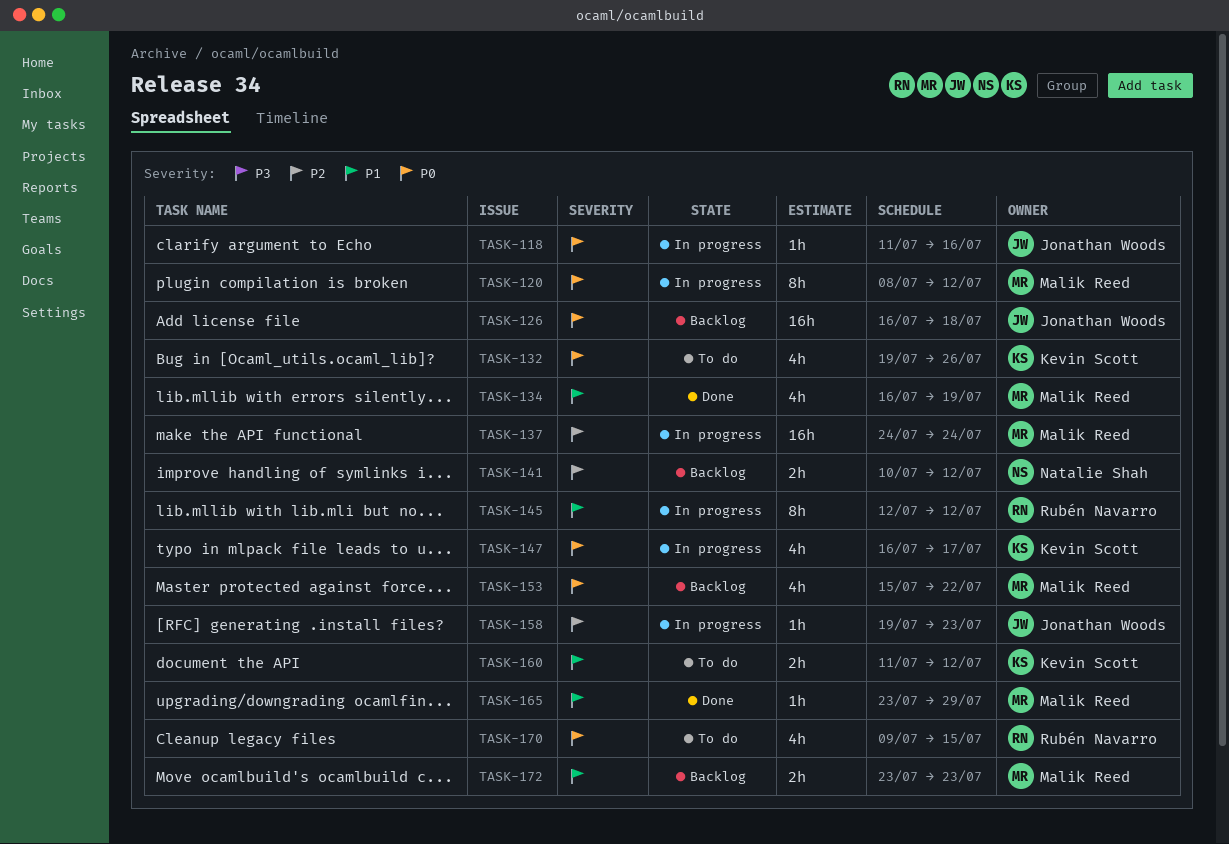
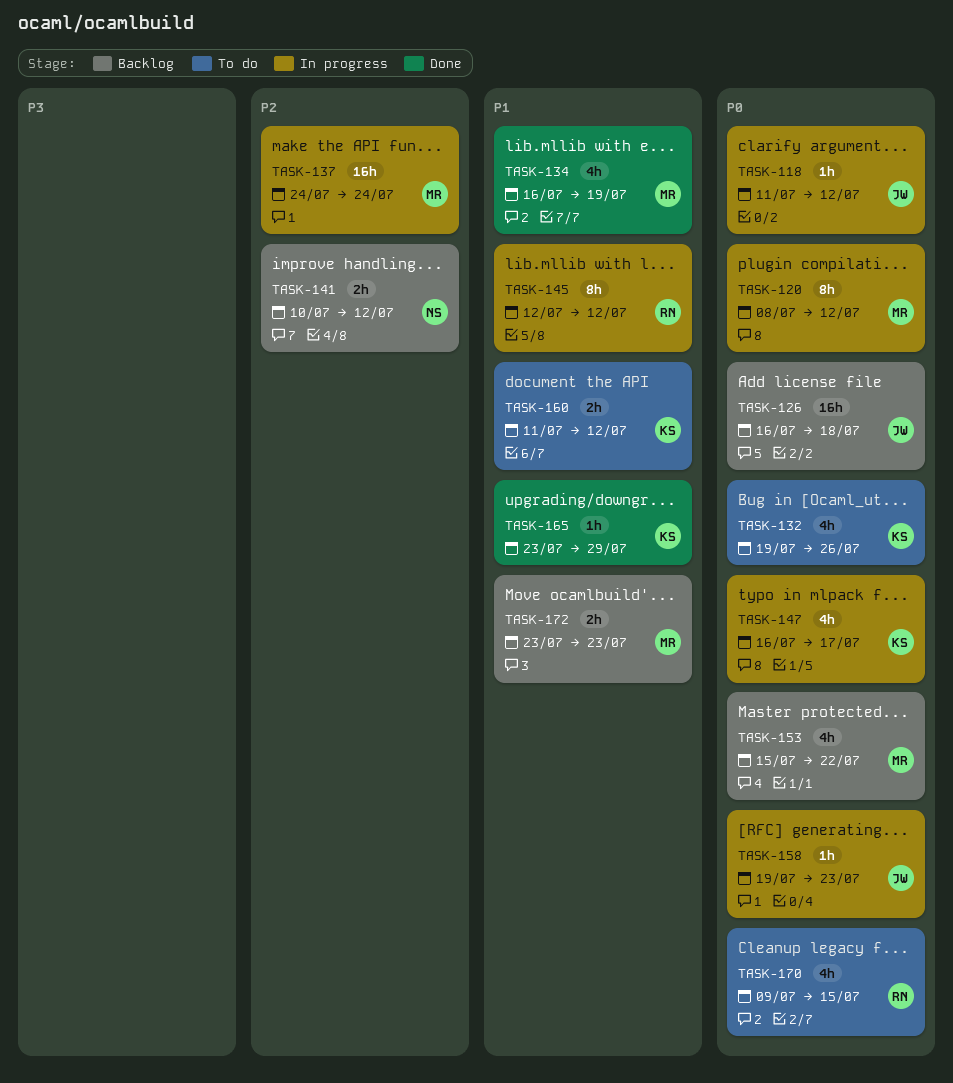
TASK-118, due: Jul 16 -> Jul 12
TASK-158, priority: P2 -> P0
TASK-165, owner: Malik Reed -> Kevin Scott

